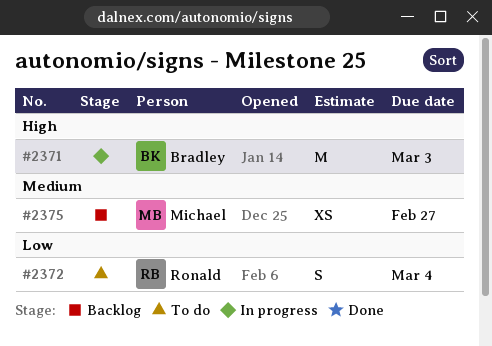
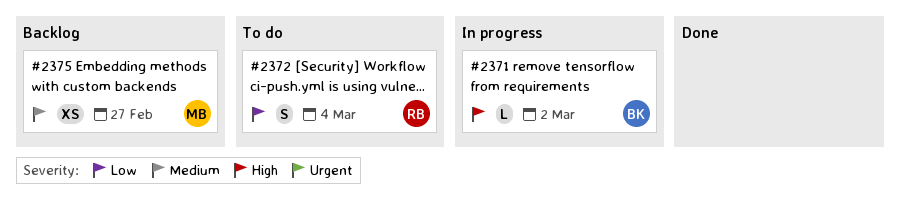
#2371, estimate: M -> L
#2371, due: Mar 3 -> Mar 2

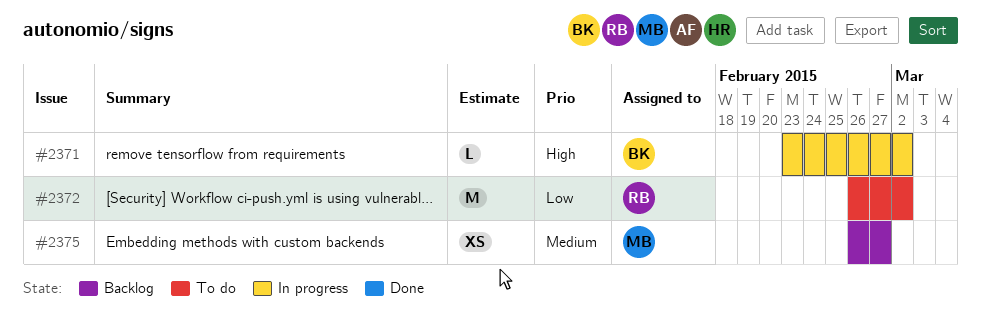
#2372, estimate: S -> M
#2372, due: Mar 4 -> Mar 2

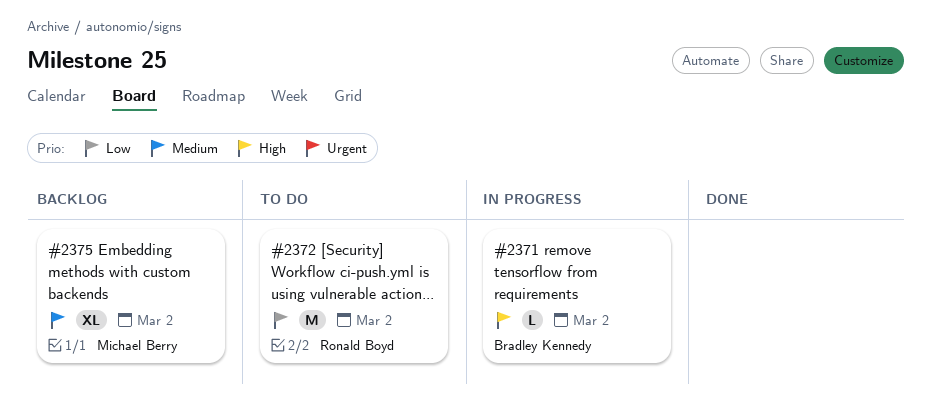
#2375, estimate: XS -> XL
#2375, due: Feb 27 -> Mar 2

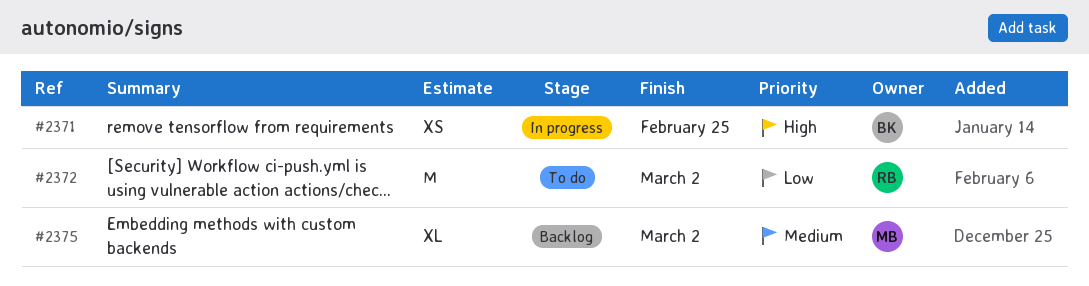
#2371, estimate: L -> XS
#2371, due: Mar 2 -> Feb 25

